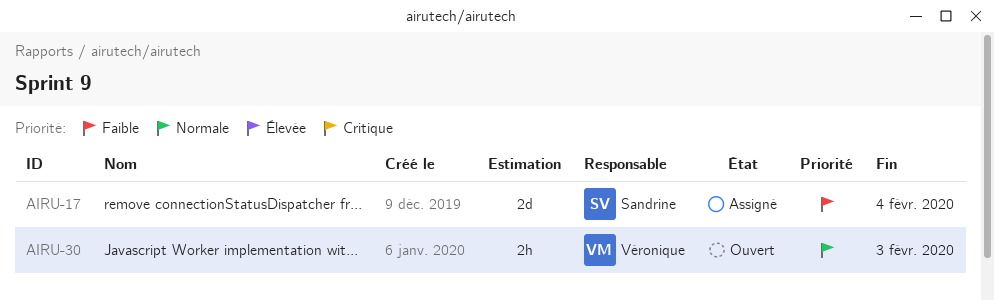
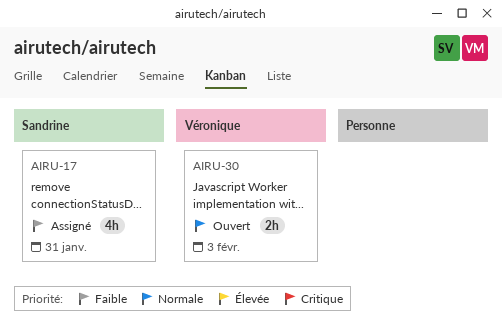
AIRU-17, estimate: 2d -> 4h
AIRU-17, due: Feb 4 -> Jan 31

